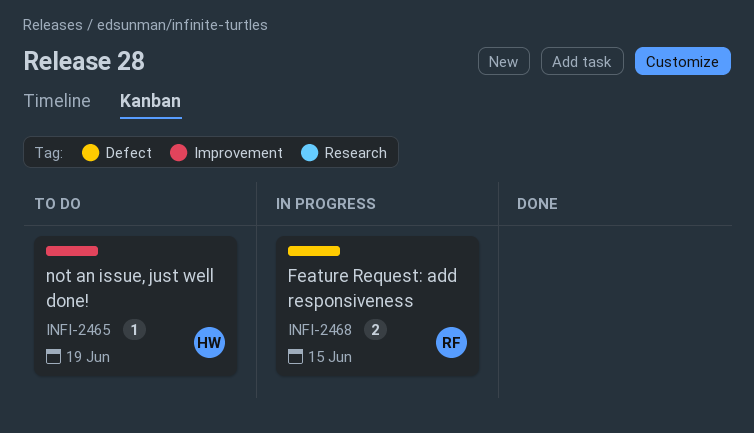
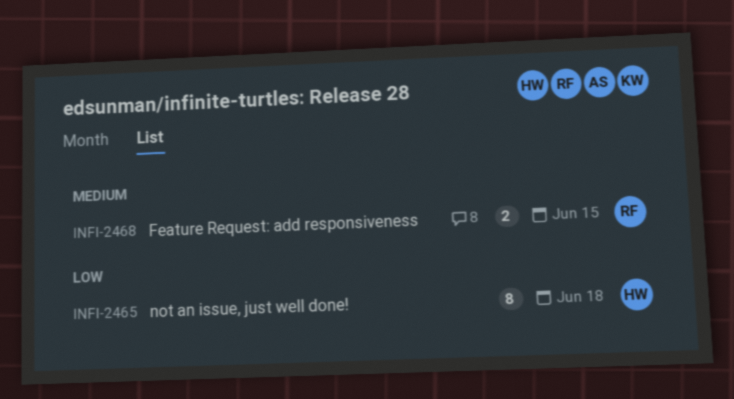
INFI-2465, estimate: 1 -> 8
INFI-2465, due: Jun 19 -> Jun 18

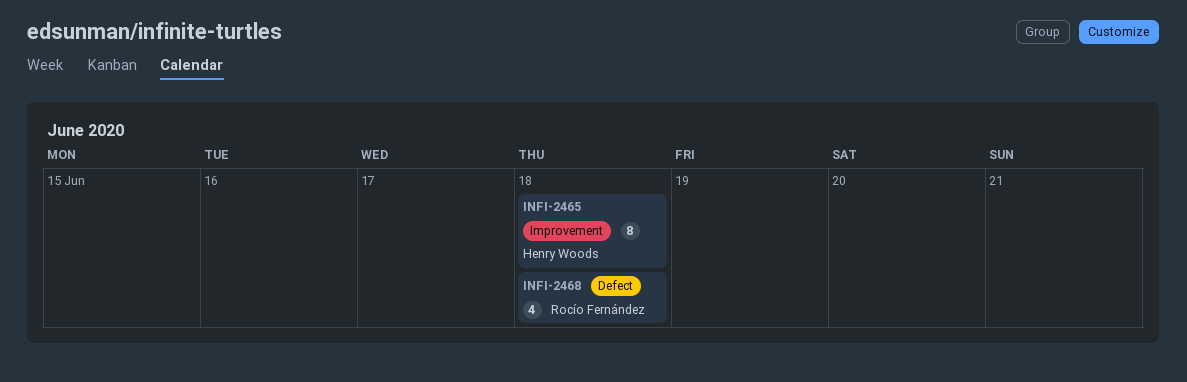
INFI-2468, estimate: 2 -> 4
INFI-2468, due: Jun 15 -> Jun 18

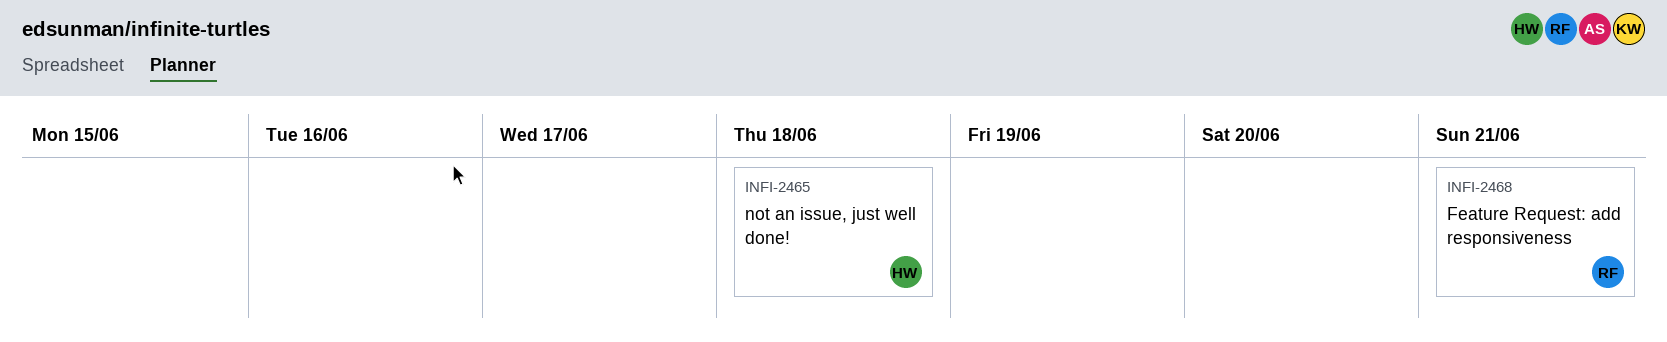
INFI-2468, due: Jun 18 -> Jun 21

